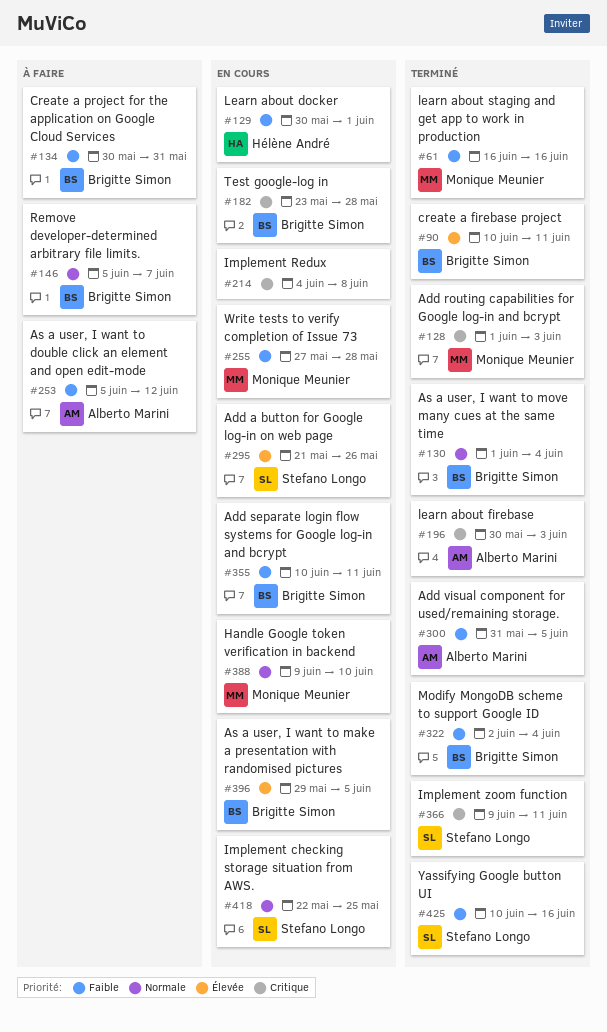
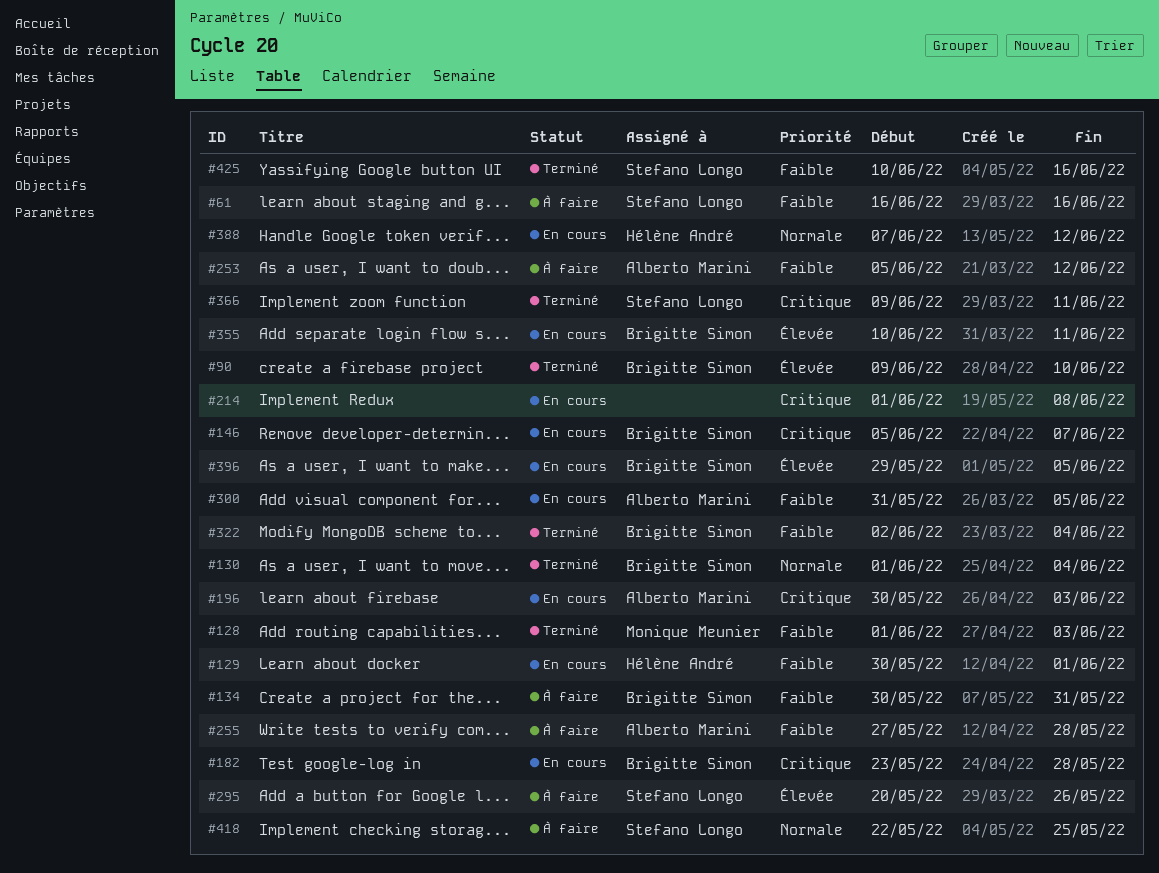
#61, status: Terminé -> À faire
#61, owner: Monique Meunier -> Stefano Longo
#90, start: Jun 10 -> Jun 9
#90, due: Jun 11 -> Jun 10
#128, priority: Critique -> Faible
#146, status: À faire -> En cours
#146, priority: Normale -> Critique
#196, status: Terminé -> En cours
#214, start: Jun 4 -> Jun 1
#255, status: En cours -> À faire
#255, owner: Monique Meunier -> Alberto Marini
#295, status: En cours -> À faire
#295, start: May 21 -> May 20
#300, status: Terminé -> En cours
#355, priority: Faible -> Élevée
#388, owner: Monique Meunier -> Hélène André
#388, start: Jun 9 -> Jun 7
#388, due: Jun 10 -> Jun 12
#418, status: En cours -> À faire

